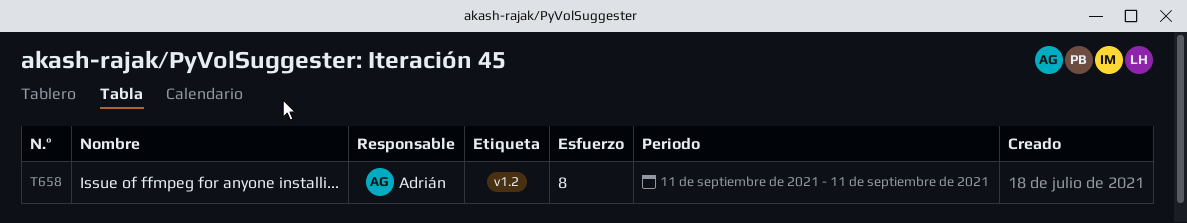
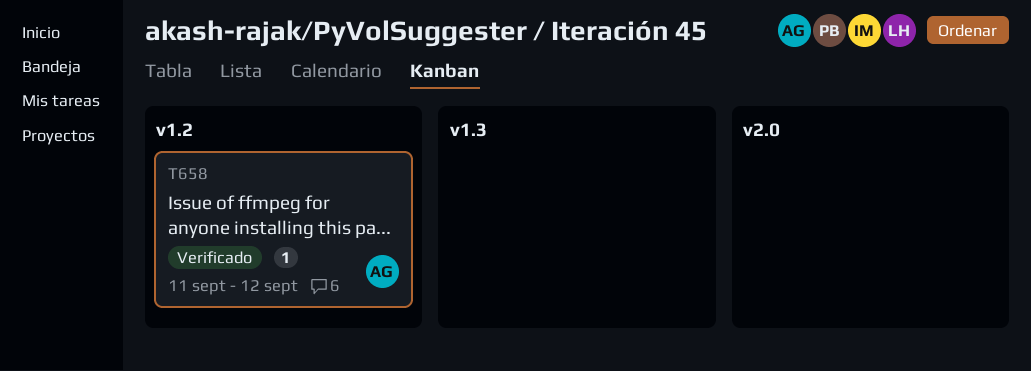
T658, estimate: 8 -> 1
T658, due: Sep 11 -> Sep 12

